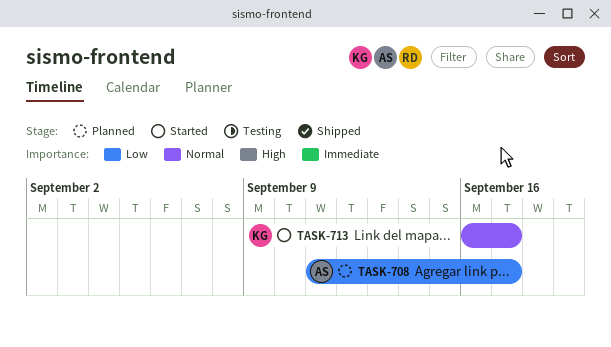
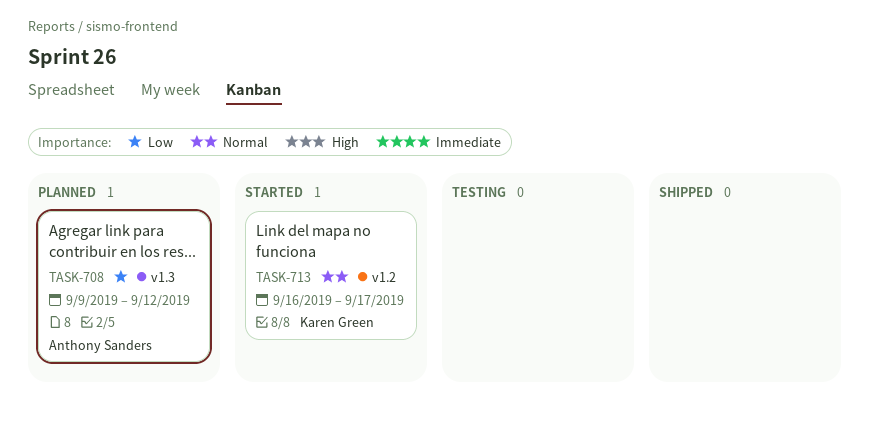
TASK-708, start: Sep 11 -> Sep 9
TASK-708, due: Sep 17 -> Sep 12

